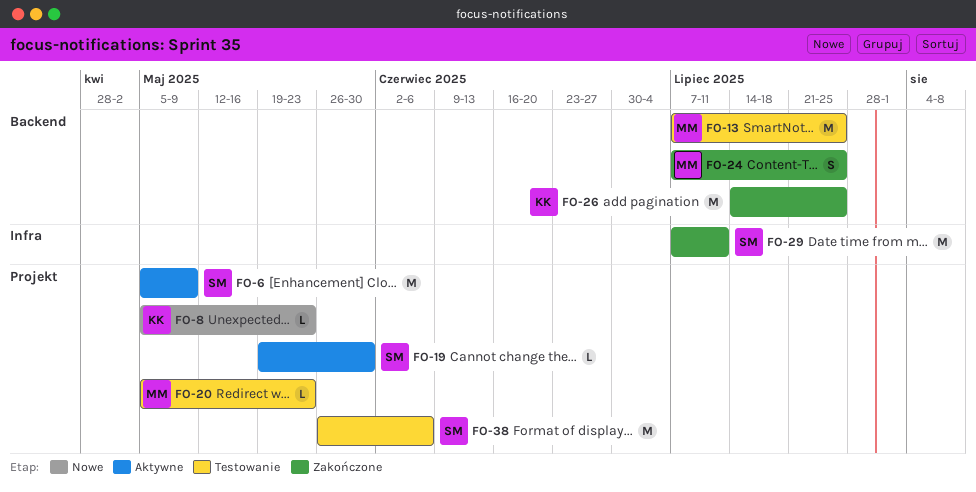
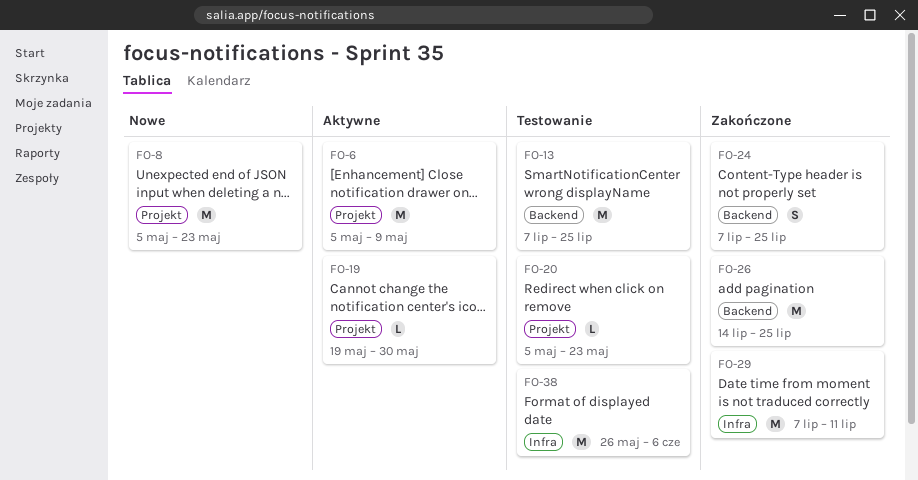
FO-8, estimate: L -> M
FO-38, label: Projekt -> Infra

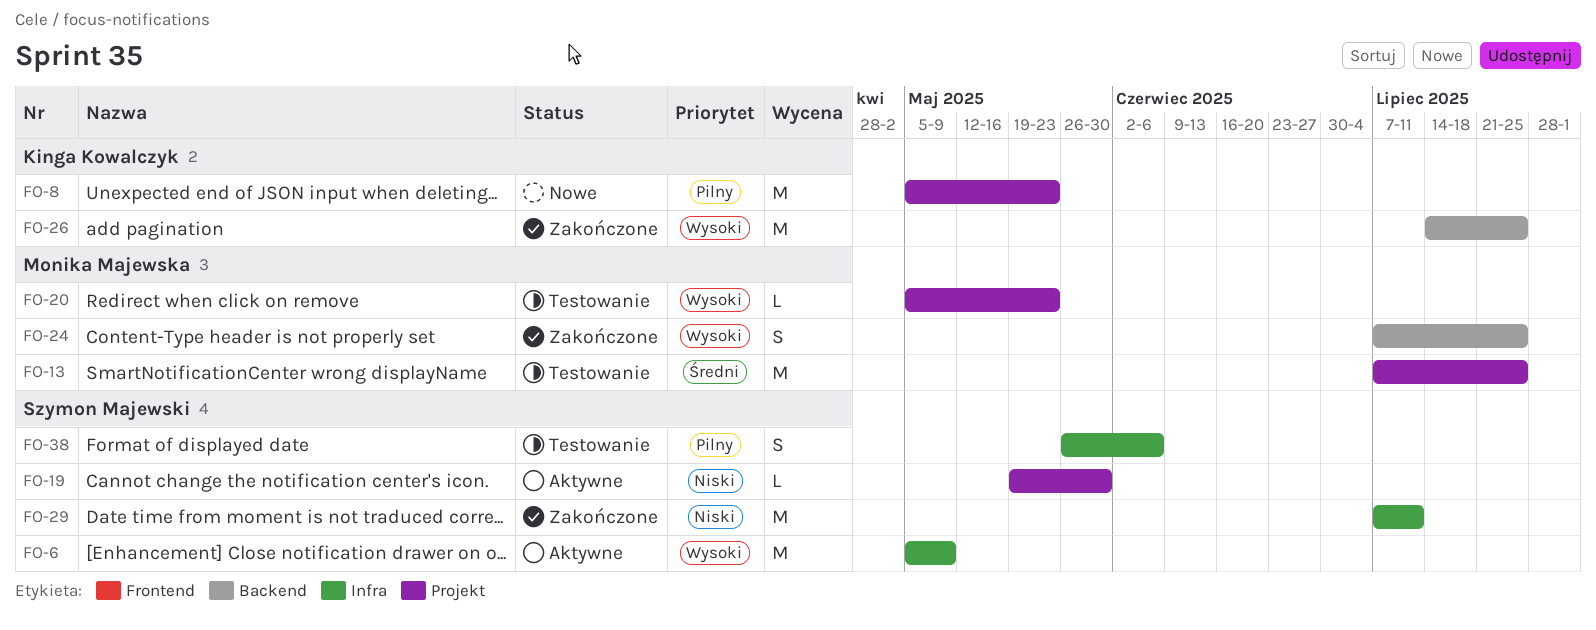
FO-6, label: Projekt -> Infra
FO-13, label: Backend -> Projekt
FO-38, estimate: M -> S

